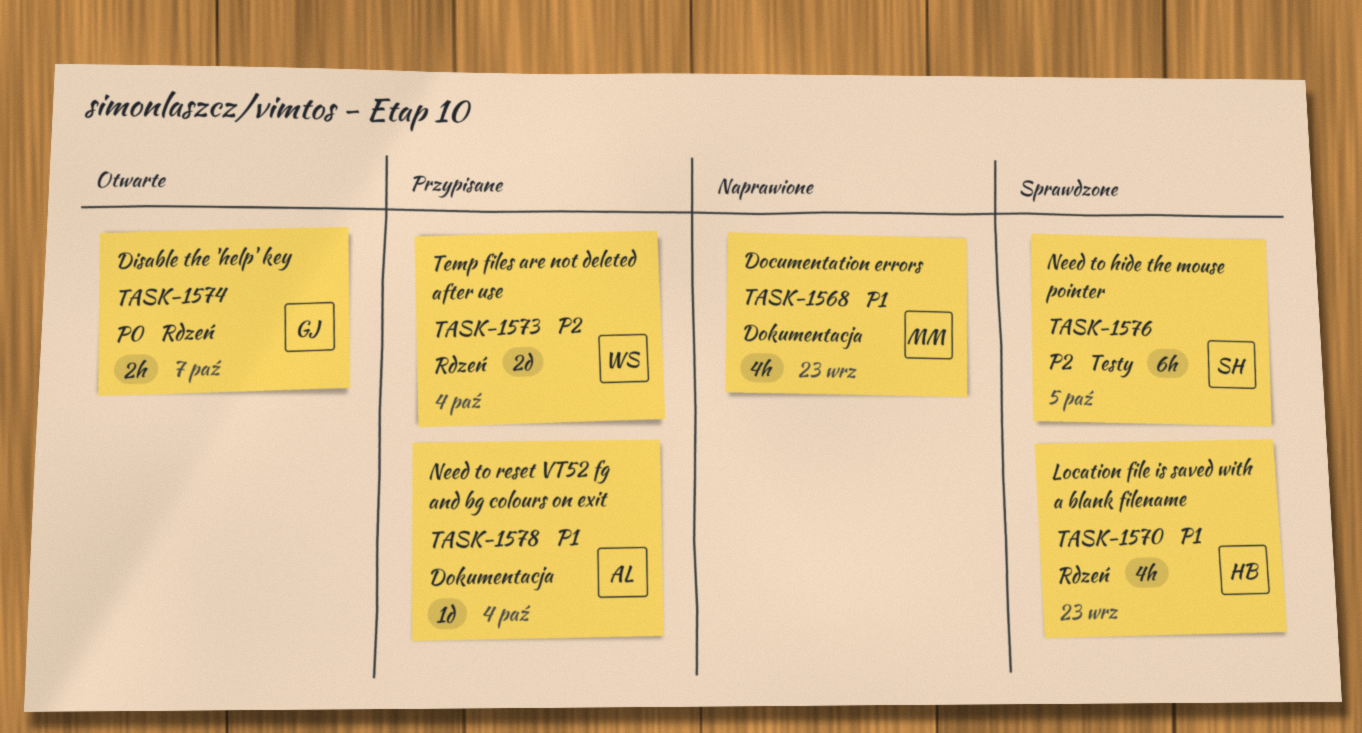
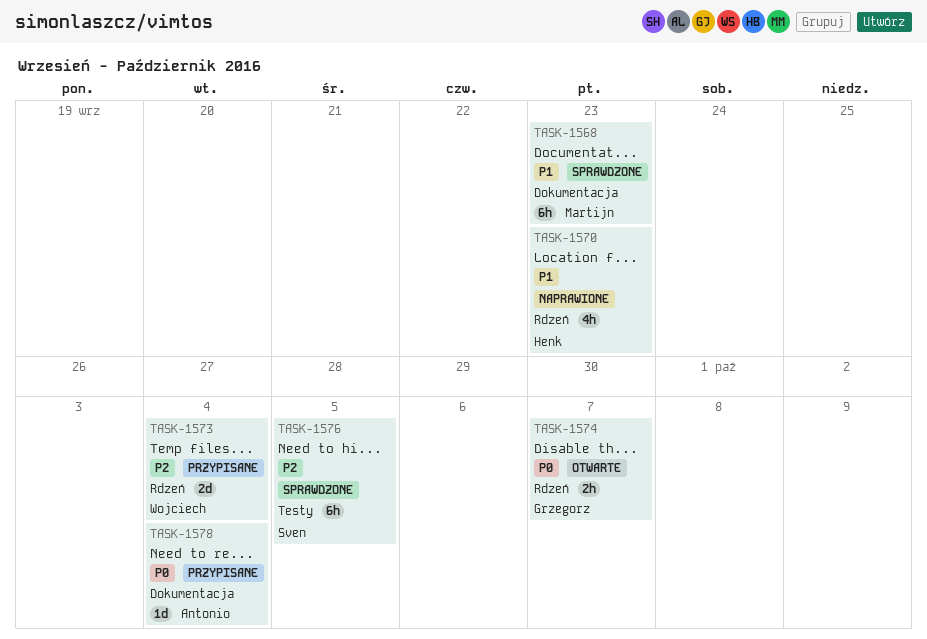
TASK-1568, status: Naprawione -> Sprawdzone
TASK-1568, estimate: 4h -> 6h
TASK-1570, status: Sprawdzone -> Naprawione
TASK-1578, priority: P1 -> P0

